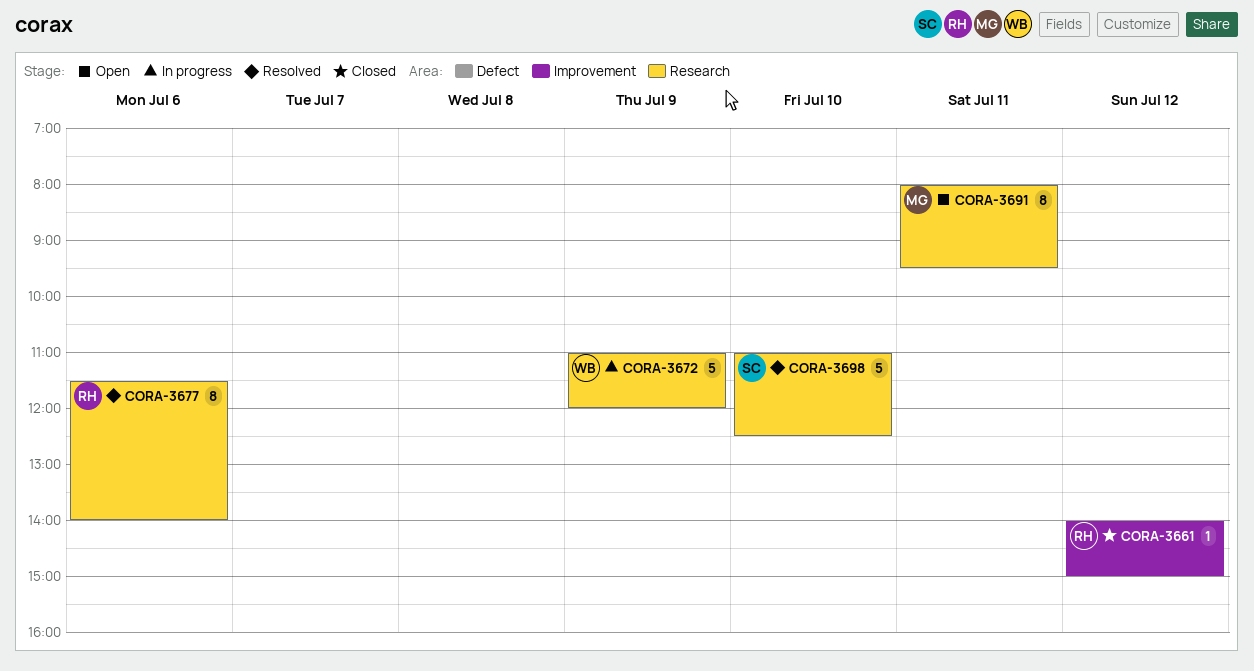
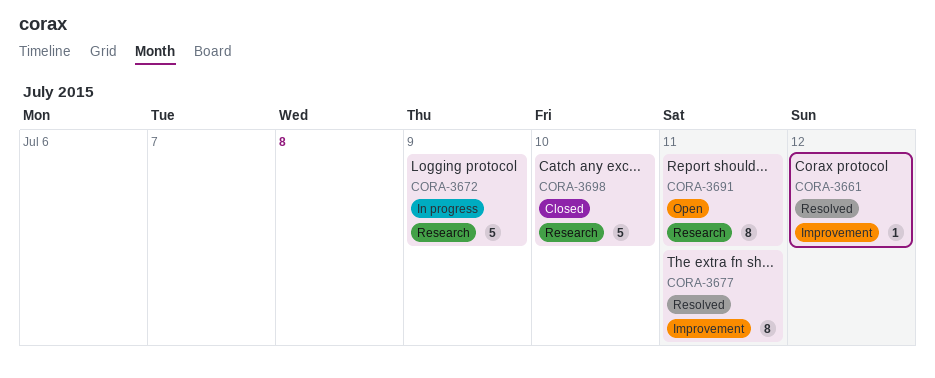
CORA-3661, status: Closed -> Resolved
CORA-3677, label: Research -> Improvement
CORA-3677, day: Jul 6 -> Jul 11
CORA-3698, status: Resolved -> Closed

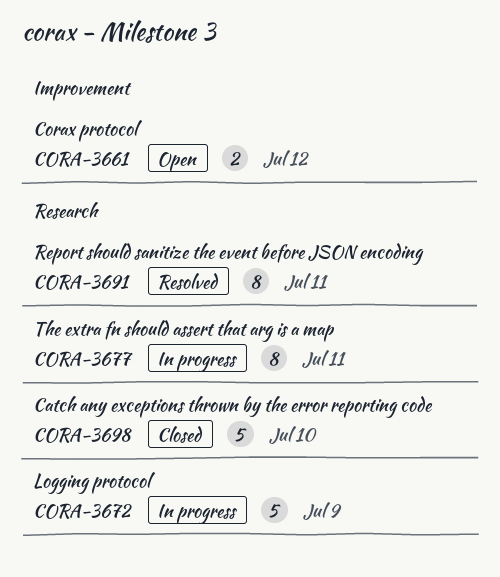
CORA-3661, status: Resolved -> Open
CORA-3661, estimate: 1 -> 2
CORA-3677, status: Resolved -> In progress
CORA-3677, label: Improvement -> Research
CORA-3691, status: Open -> Resolved

